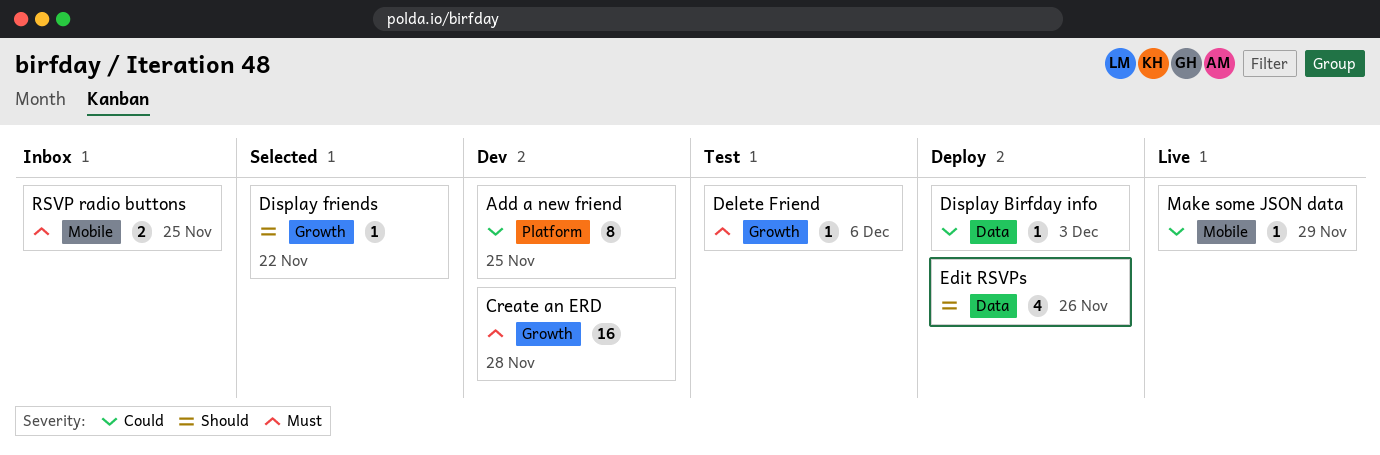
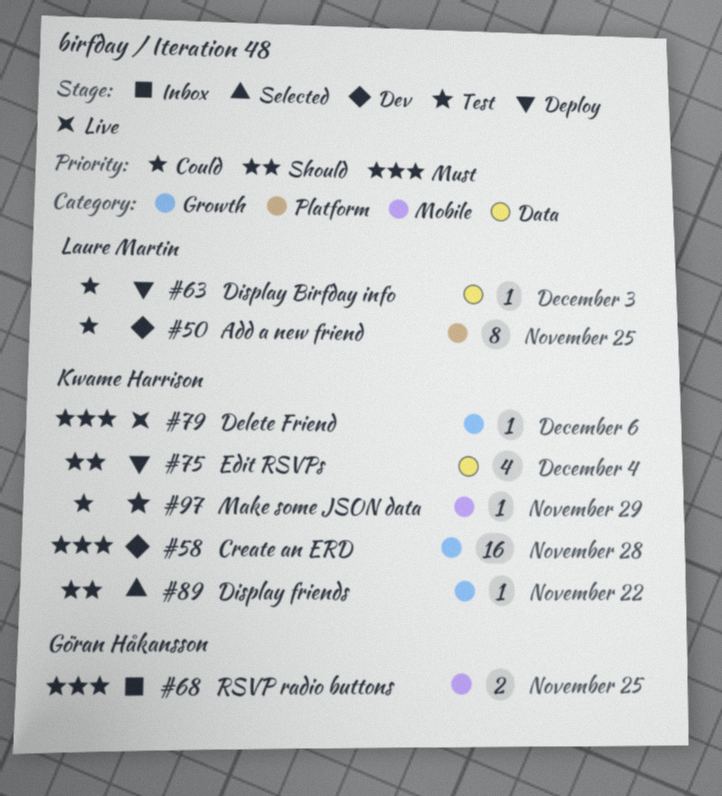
Delete Friend, status: Test -> Live
Edit RSVPs, due: Nov 26 -> Dec 4
Make some JSON data, status: Live -> Test

